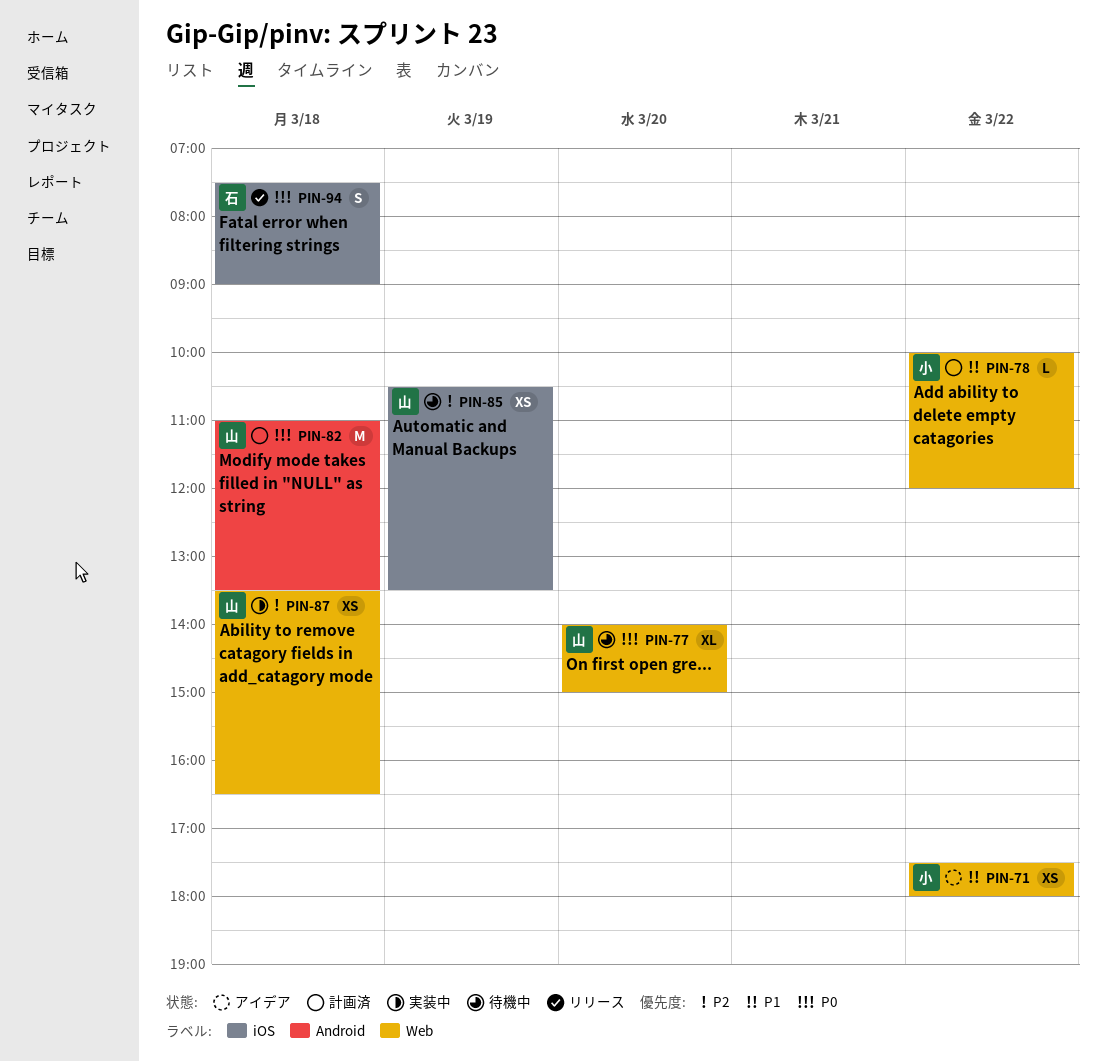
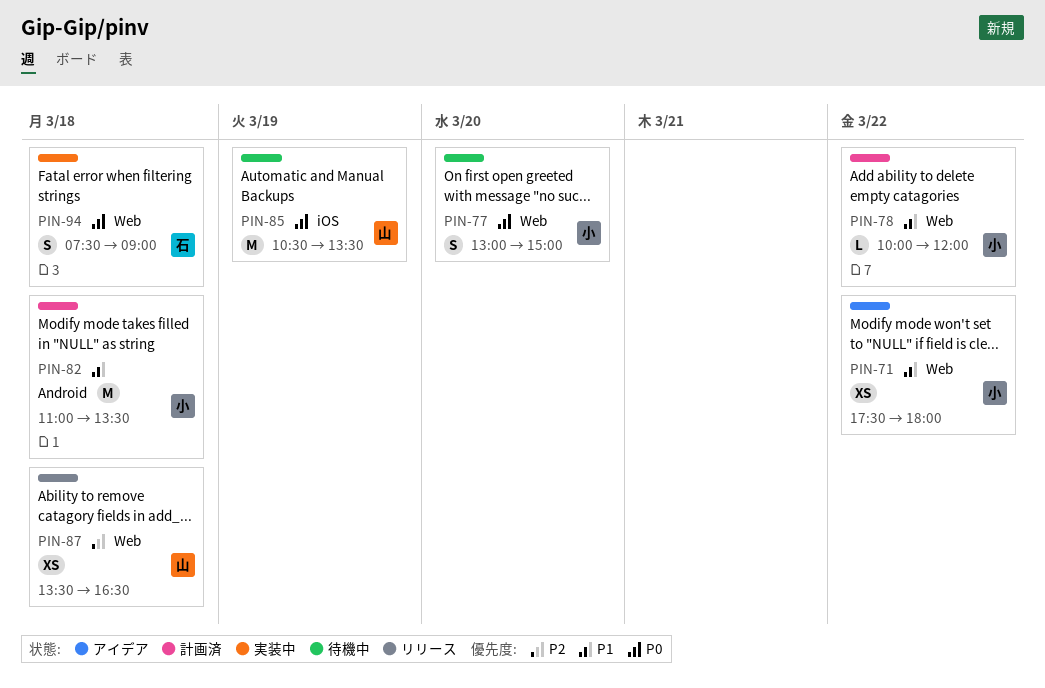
PIN-77, owner: 山 -> 小
PIN-77, estimate: XL -> S
PIN-77, begins: 14:00 -> 13:00
PIN-82, owner: 山 -> 小
PIN-82, priority: P0 -> P1
PIN-85, priority: P2 -> P0
PIN-85, estimate: XS -> M
PIN-87, status: 実装中 -> リリース
PIN-94, status: リリース -> 実装中
PIN-94, label: iOS -> Web

